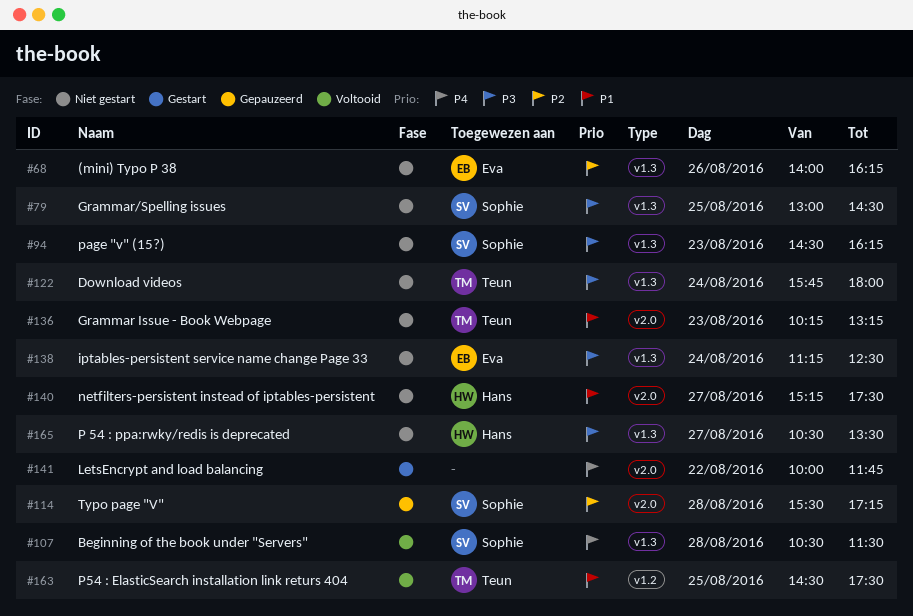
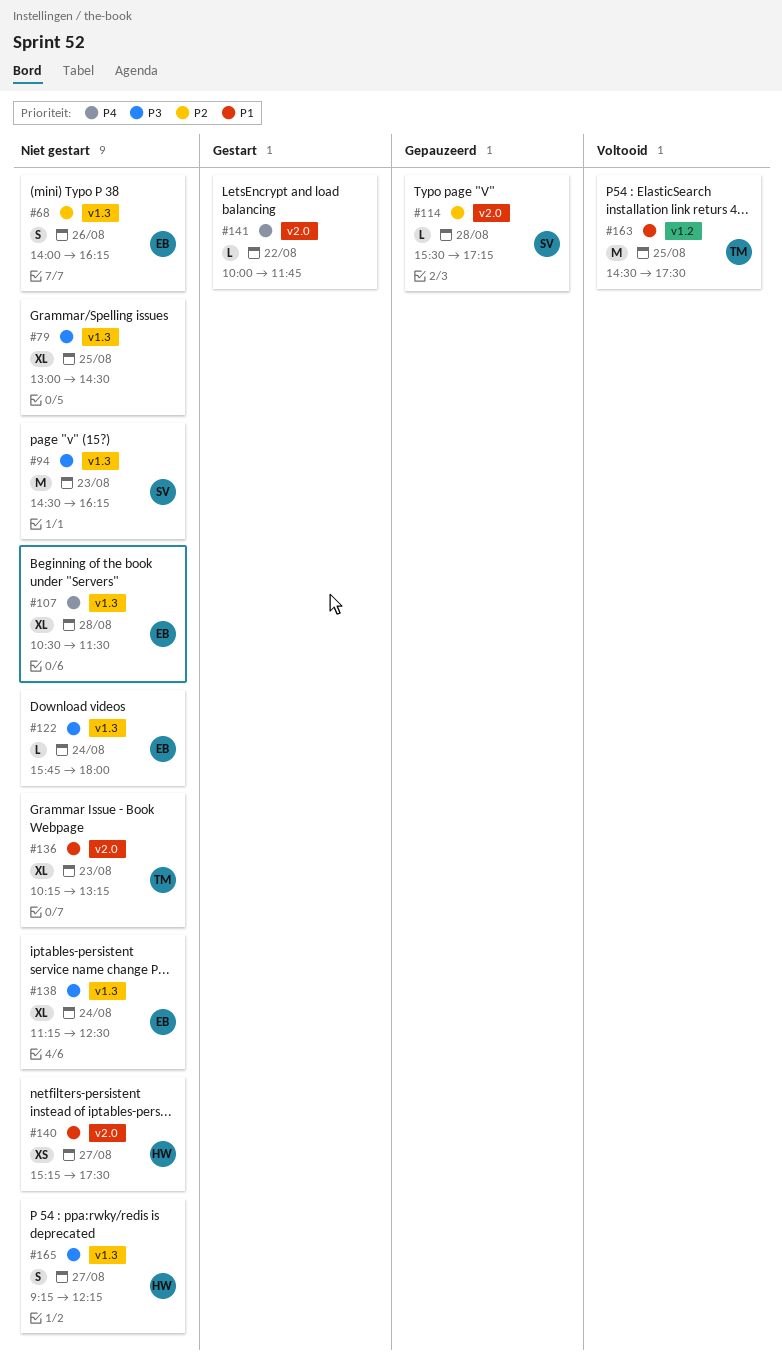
#79, owner: Sophie -> none
#107, status: Voltooid -> Niet gestart
#107, owner: Sophie -> Eva
#122, owner: Teun -> Eva
#165, begins: 10:30 -> 09:15
#165, ends: 13:30 -> 12:15

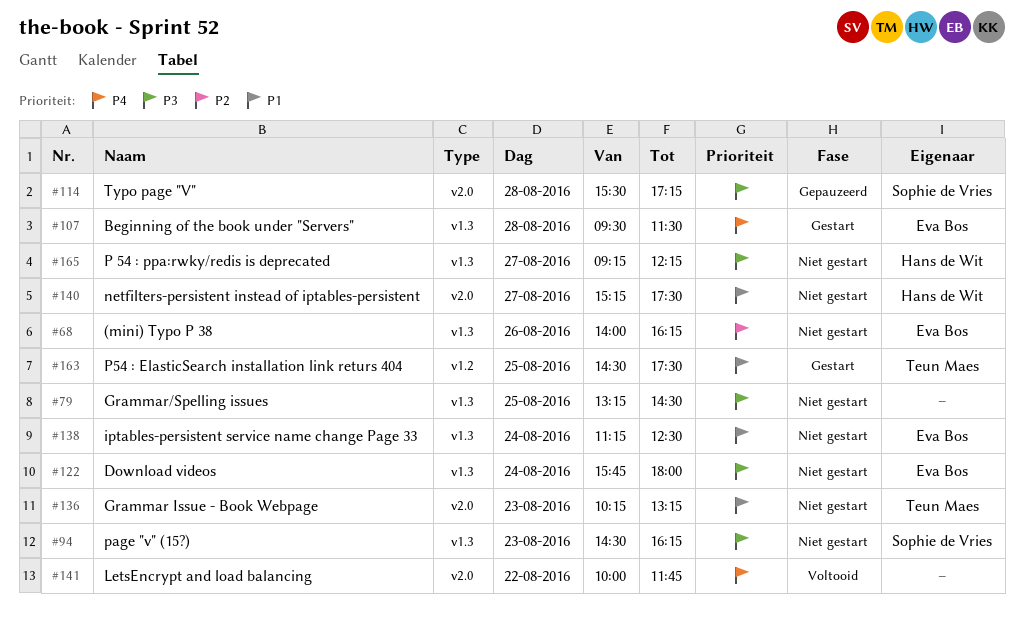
#79, begins: 13:00 -> 13:15
#107, status: Niet gestart -> Gestart
#107, begins: 10:30 -> 09:30
#114, priority: P2 -> P3
#138, priority: P3 -> P1
#141, status: Gestart -> Voltooid
#163, status: Voltooid -> Gestart

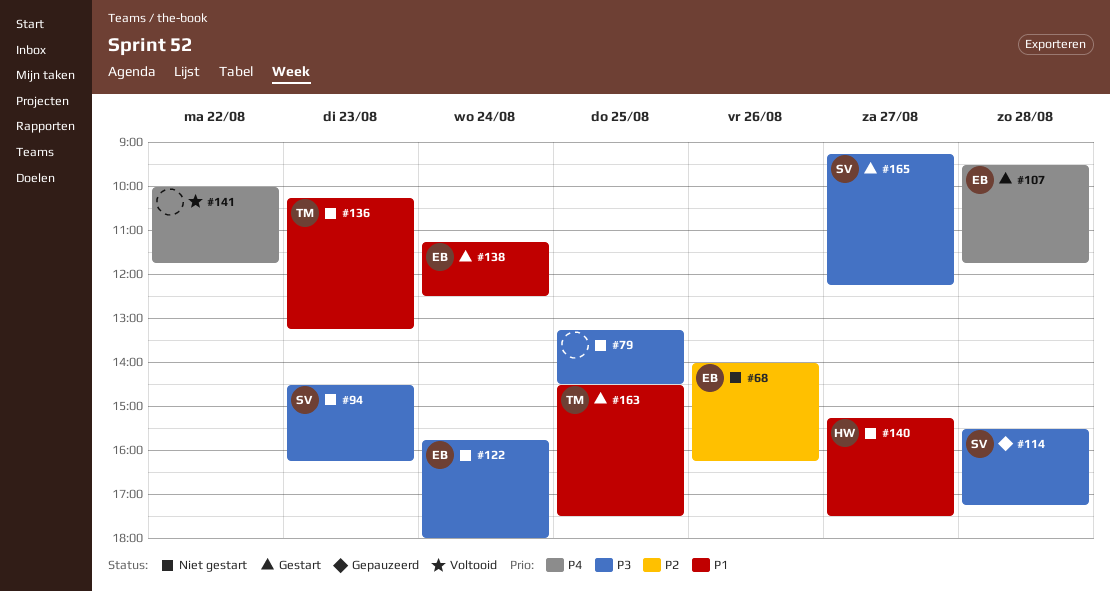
#107, ends: 11:30 -> 11:45
#138, status: Niet gestart -> Gestart
#165, status: Niet gestart -> Gestart
#165, owner: Hans de Wit -> Sophie de Vries

